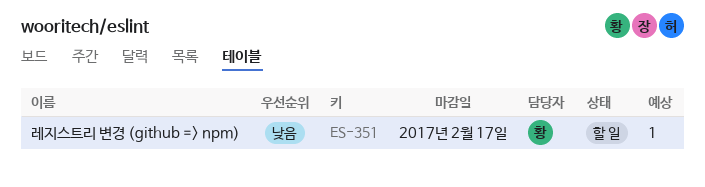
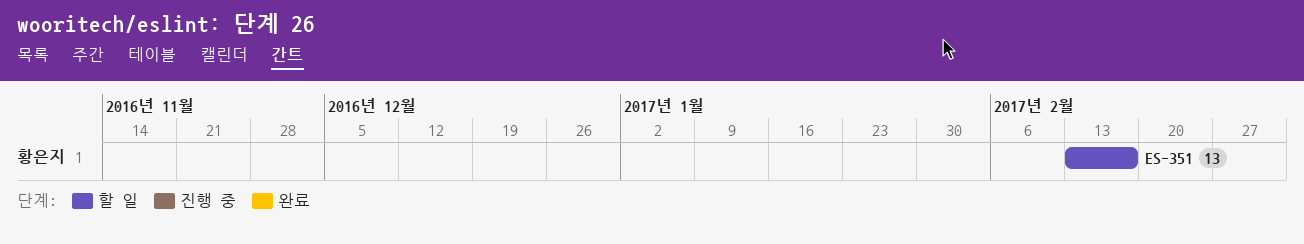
ES-351, estimate: 1 -> 13

